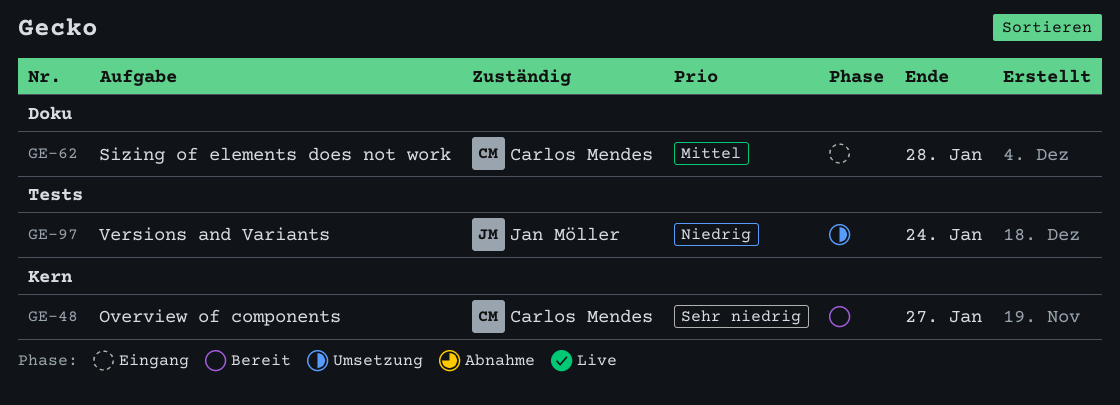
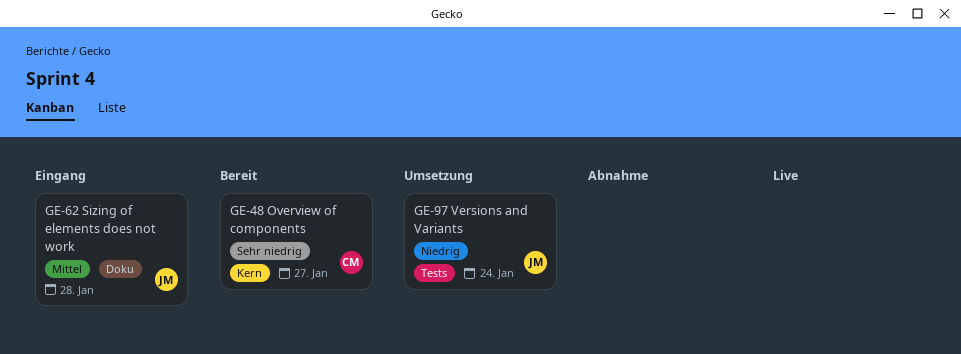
GE-62, owner: Carlos Mendes -> Jan Möller

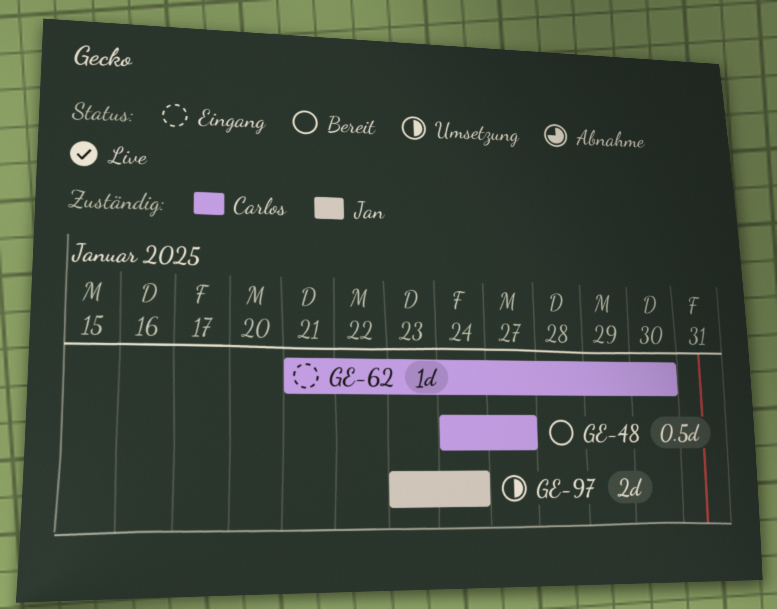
GE-62, owner: Jan -> Carlos
GE-62, due: Jan 28 -> Jan 30

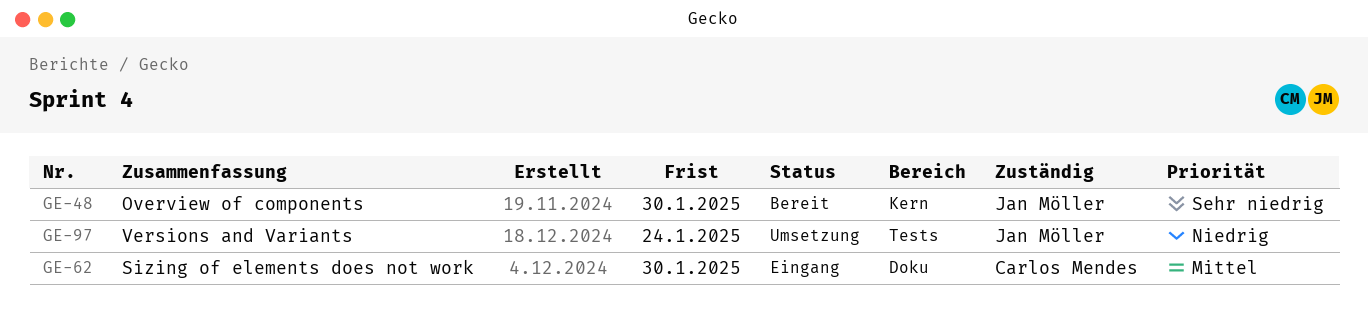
GE-48, owner: Carlos Mendes -> Jan Möller
GE-48, due: Jan 27 -> Jan 30

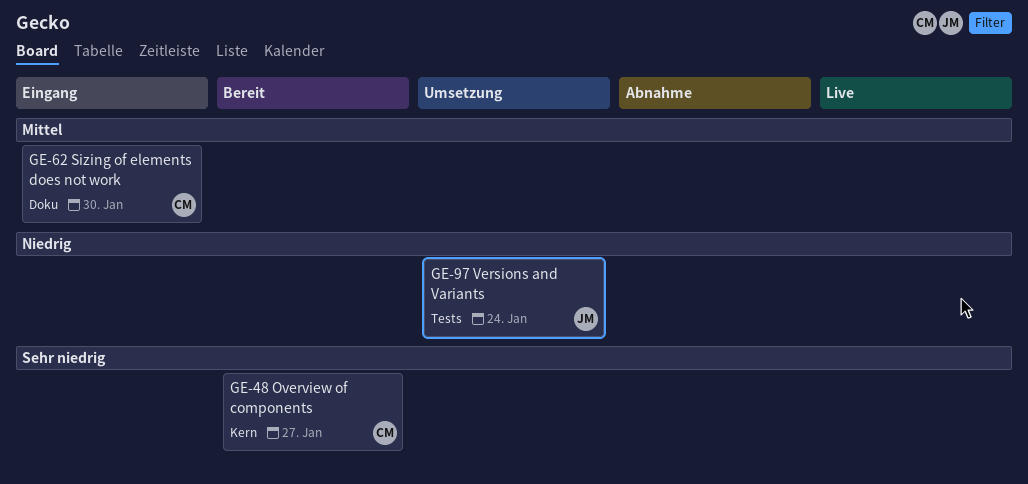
GE-48, owner: Jan Möller -> Carlos Mendes
GE-48, due: Jan 30 -> Jan 27

